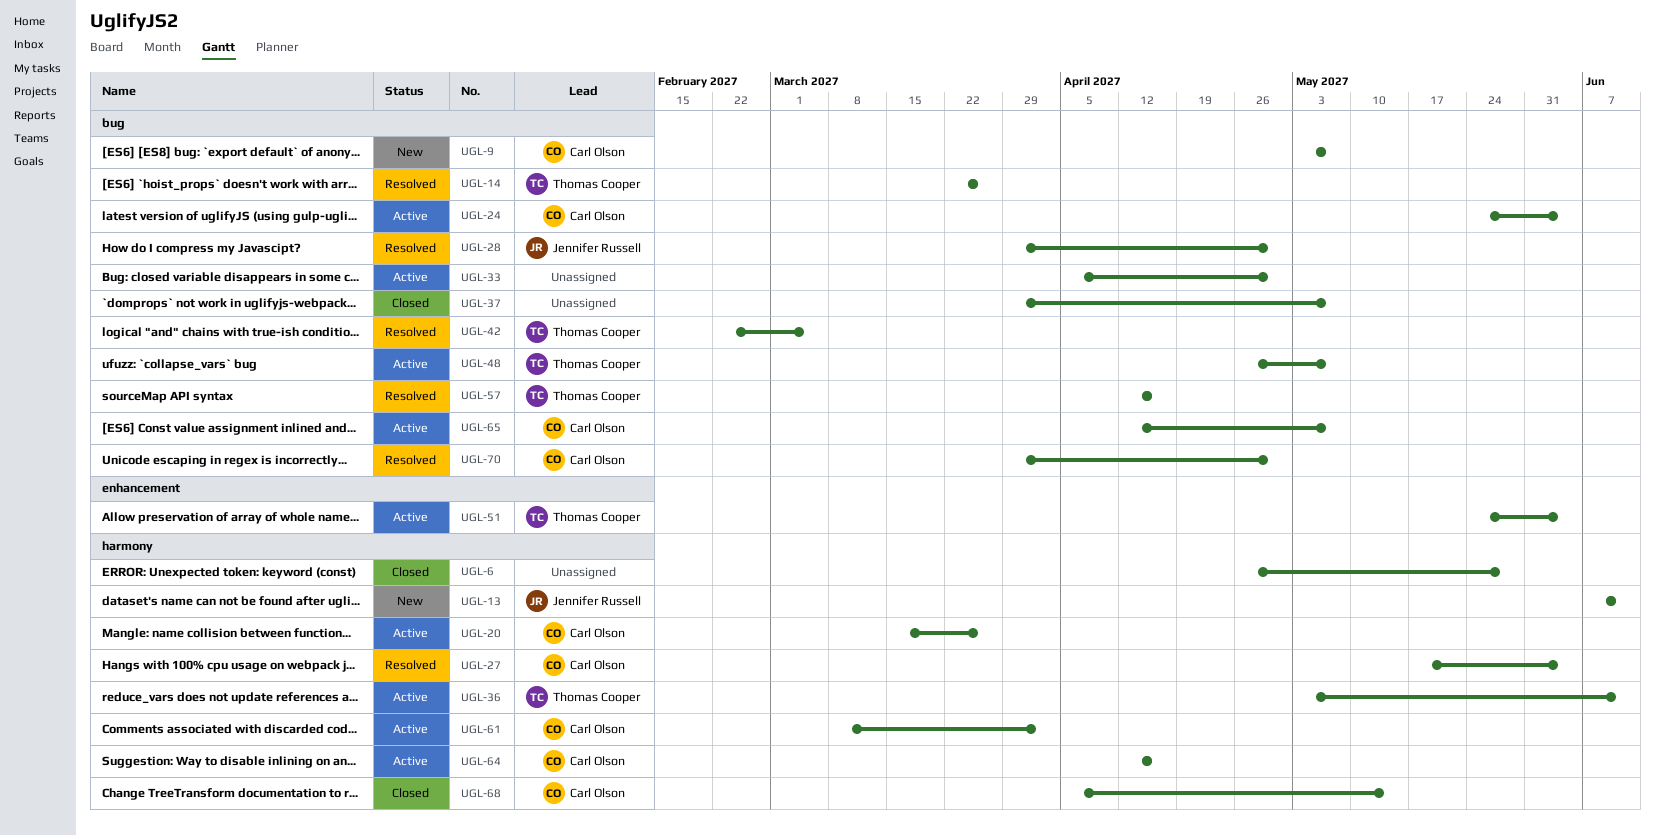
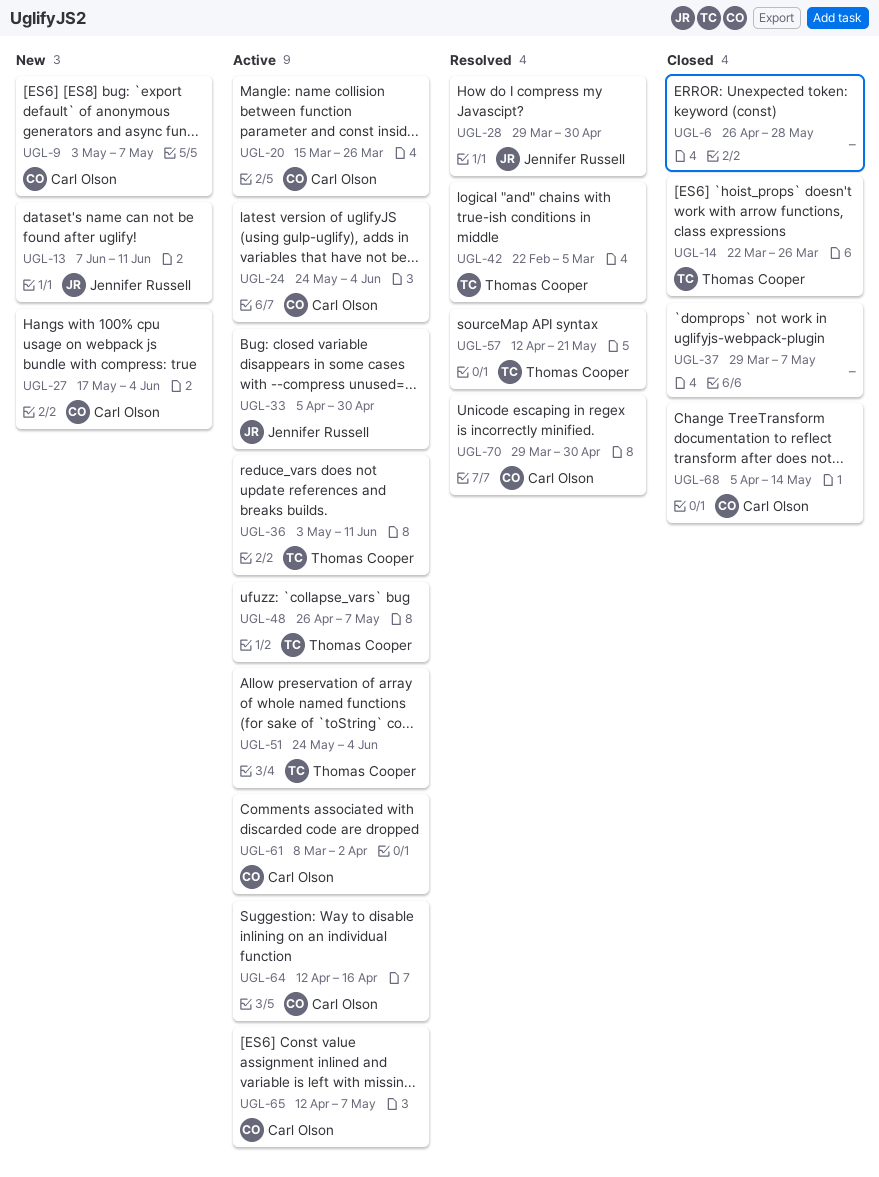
UGL-14, status: Resolved -> Closed
UGL-27, status: Resolved -> New
UGL-33, owner: none -> Jennifer Russell
UGL-57, due: Apr 16 -> May 21

